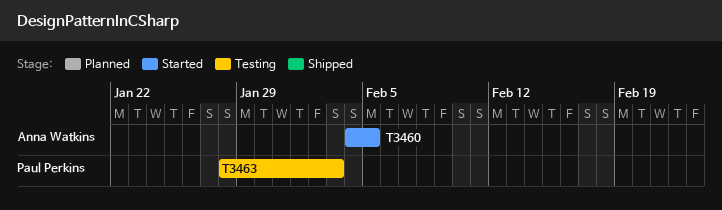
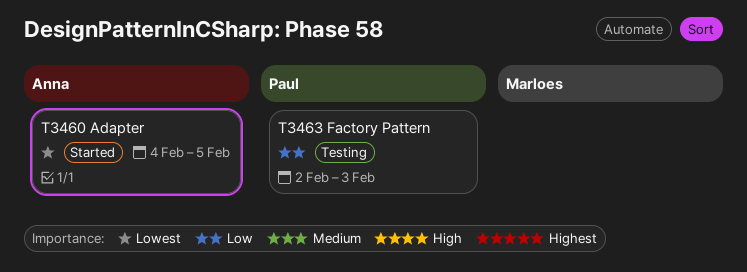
T3463, start: Jan 28 -> Feb 2

